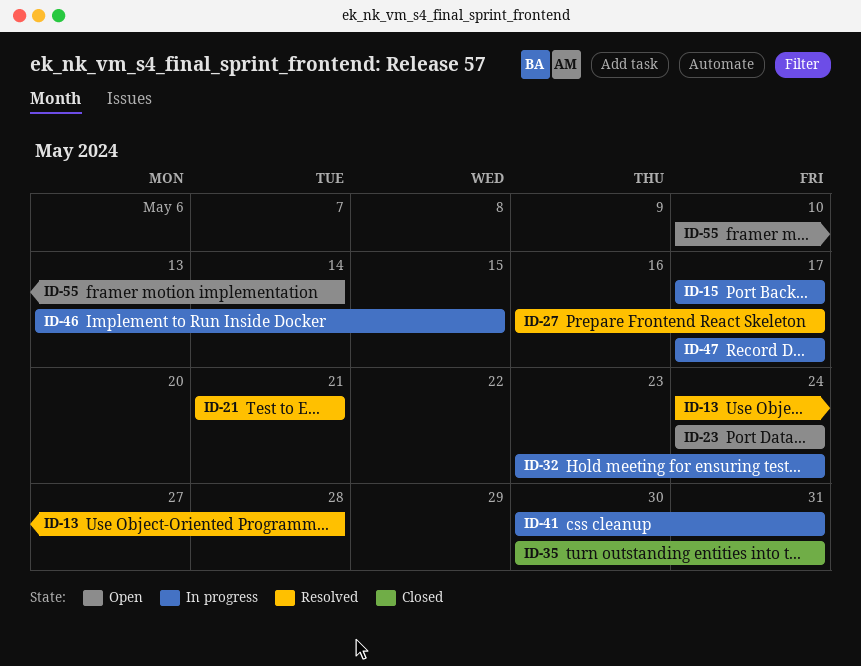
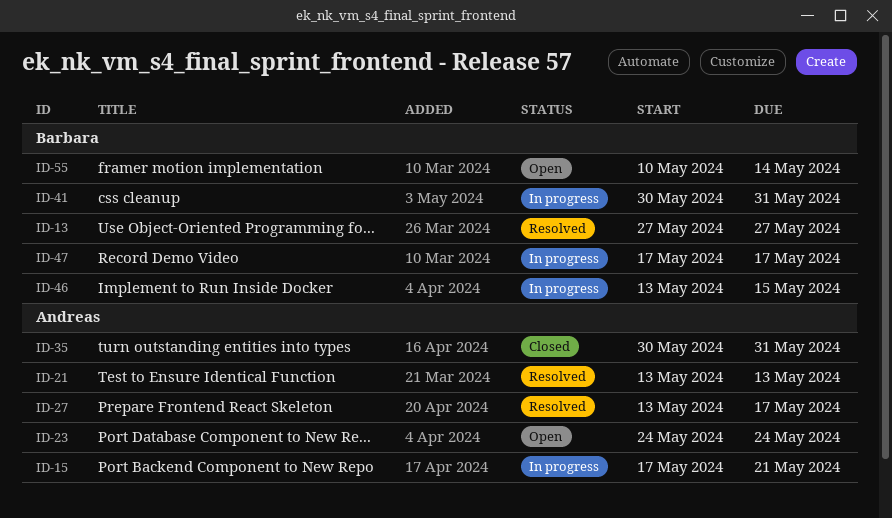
ID-13, start: May 24 -> May 27
ID-13, due: May 28 -> May 27
ID-15, due: May 17 -> May 21
ID-21, start: May 21 -> May 13
ID-21, due: May 21 -> May 13
ID-27, start: May 16 -> May 13
ID-32: present -> none

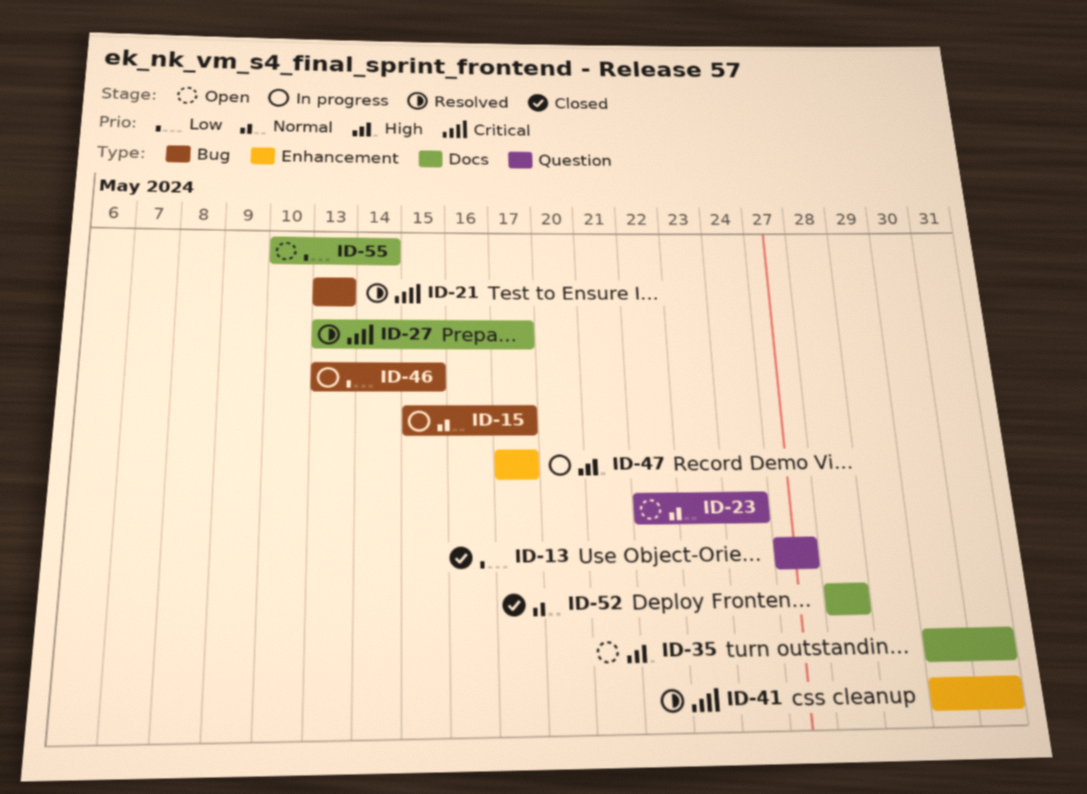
ID-13, status: Resolved -> Closed
ID-15, start: May 17 -> May 15
ID-15, due: May 21 -> May 17
ID-23, start: May 24 -> May 22
ID-35, status: Closed -> Open
ID-41, status: In progress -> Resolved
ID-52: none -> present

